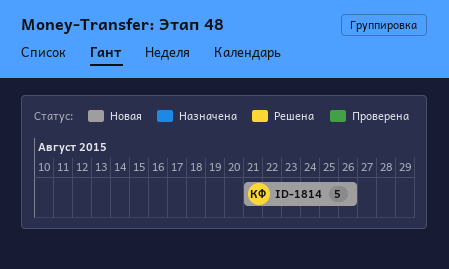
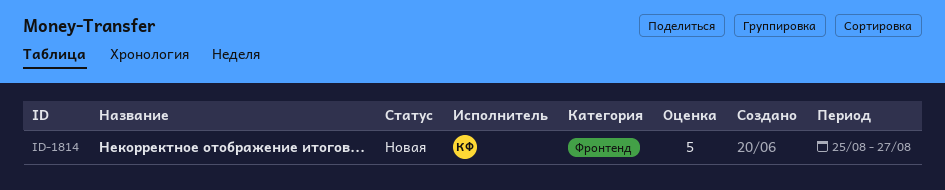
ID-1814, start: Aug 21 -> Aug 25
ID-1814, due: Aug 26 -> Aug 27

